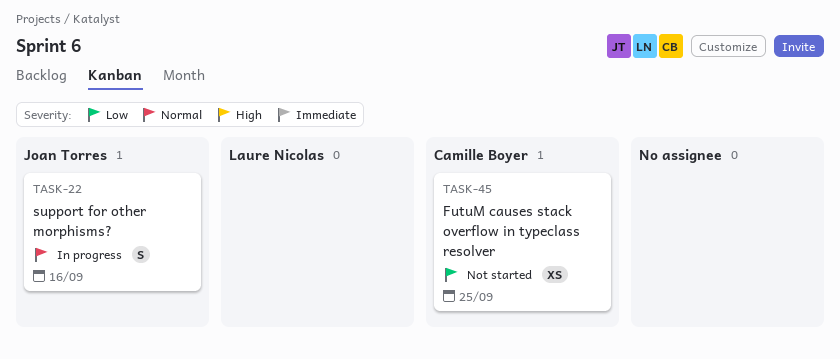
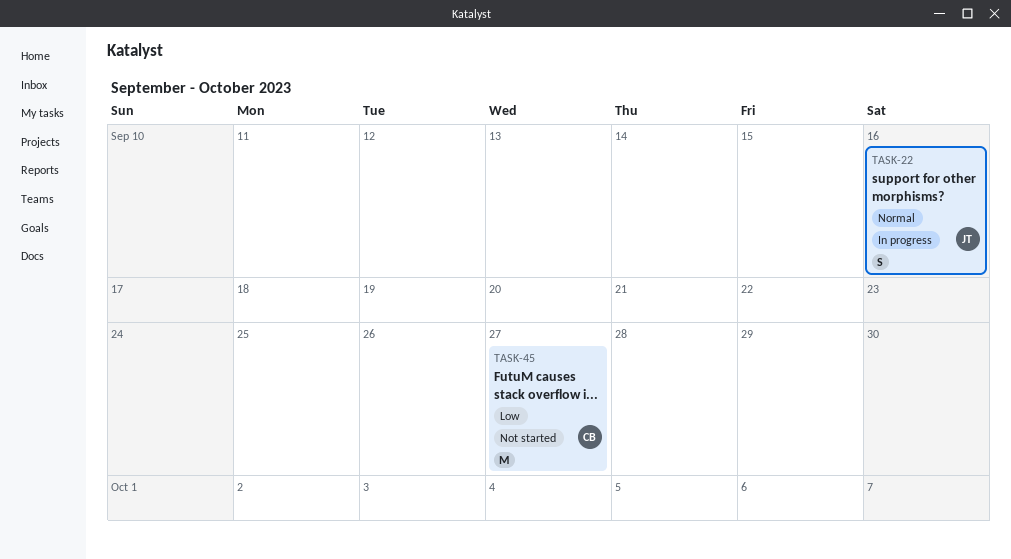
TASK-45, estimate: XS -> M
TASK-45, due: Sep 25 -> Sep 27

